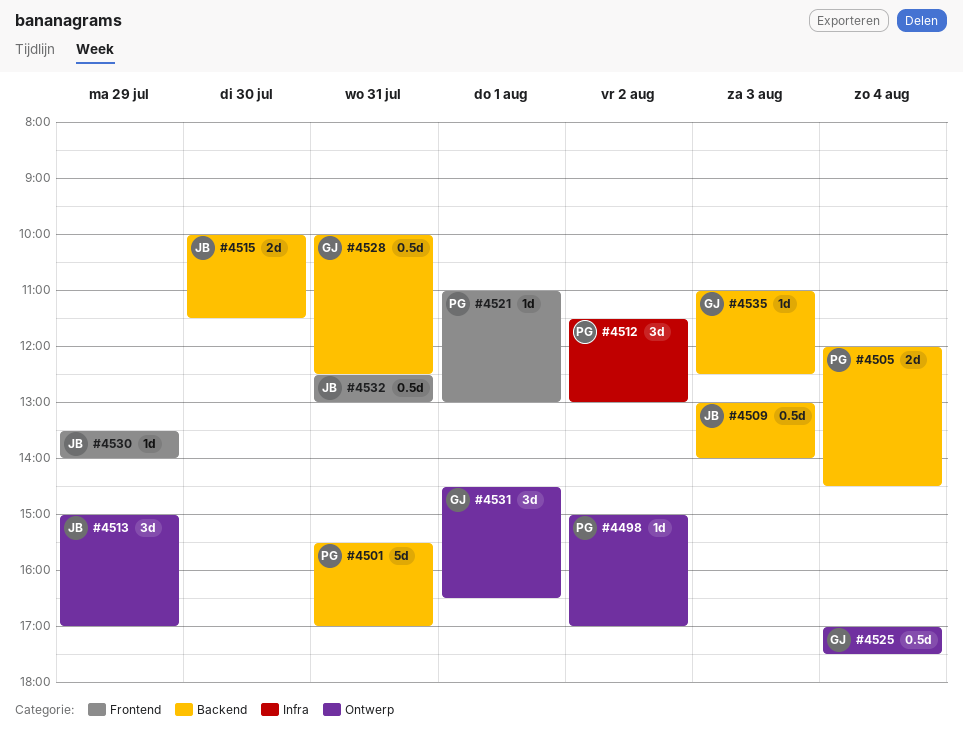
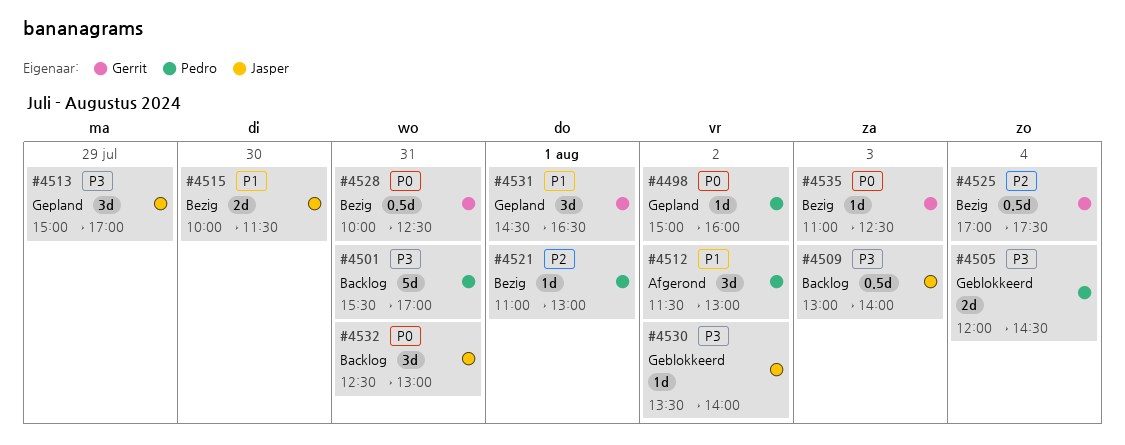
#4498, ends: 17:00 -> 16:00
#4530, day: Jul 29 -> Aug 2
#4532, estimate: 0.5d -> 3d

